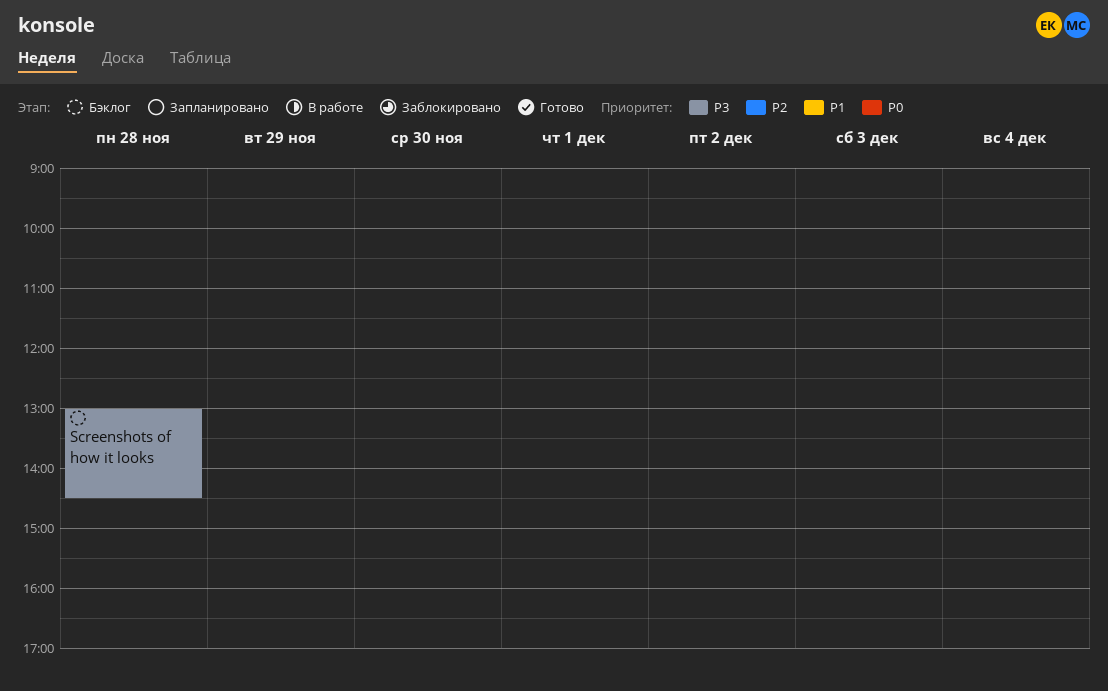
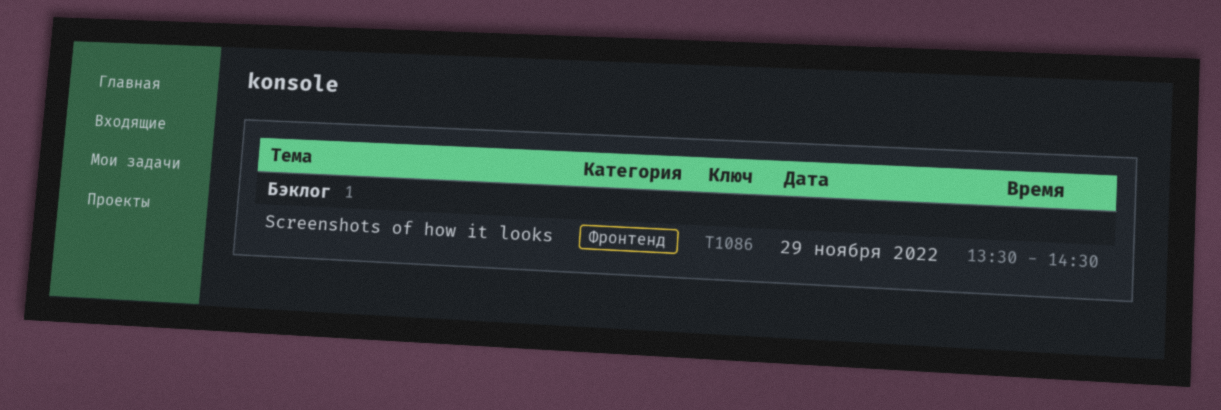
Screenshots of how it looks, day: Nov 28 -> Nov 29
Screenshots of how it looks, begins: 13:00 -> 13:30

